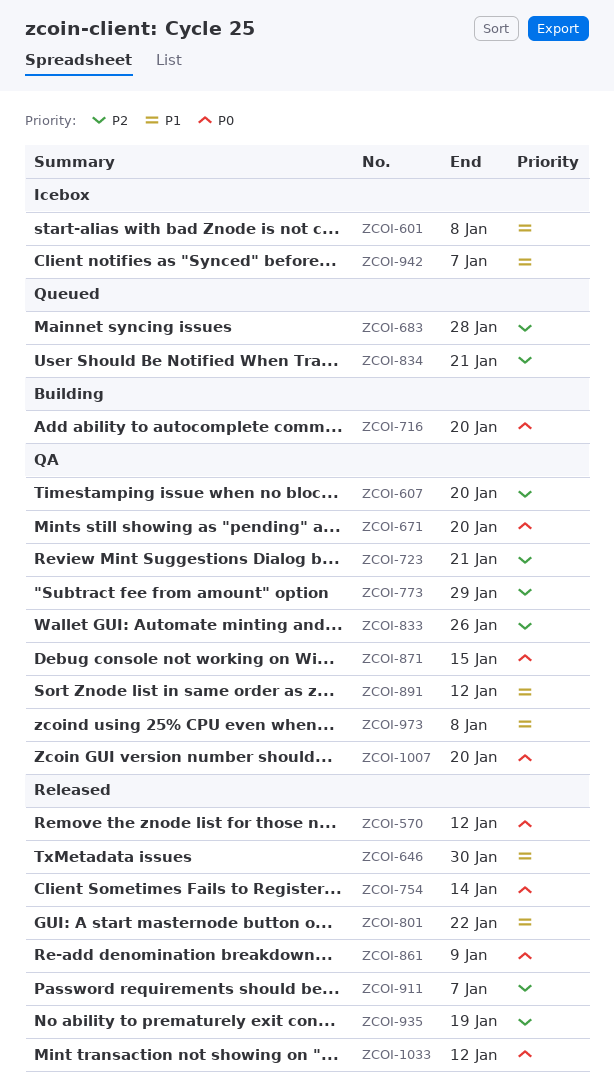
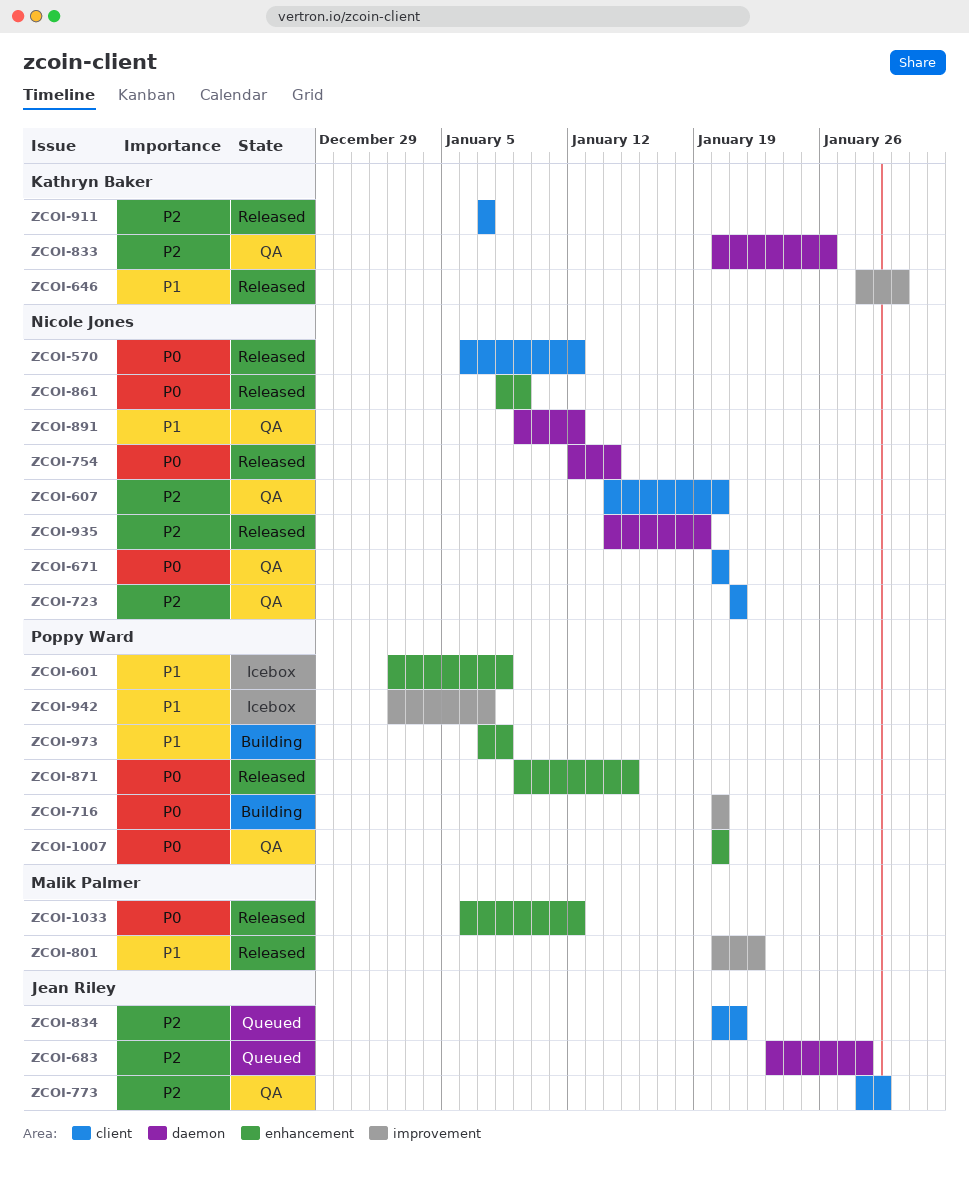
ZCOI-871, status: QA -> Released
ZCOI-973, status: QA -> Building

